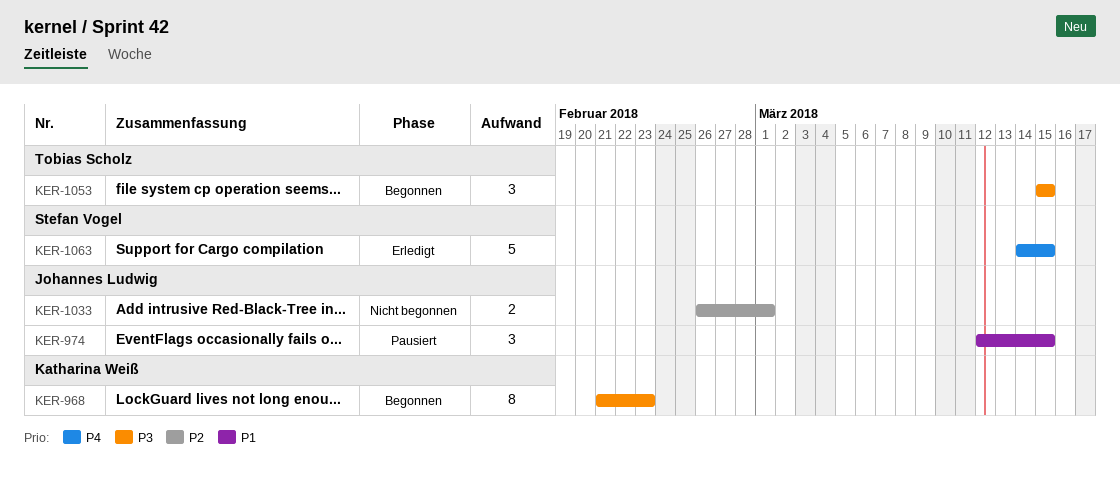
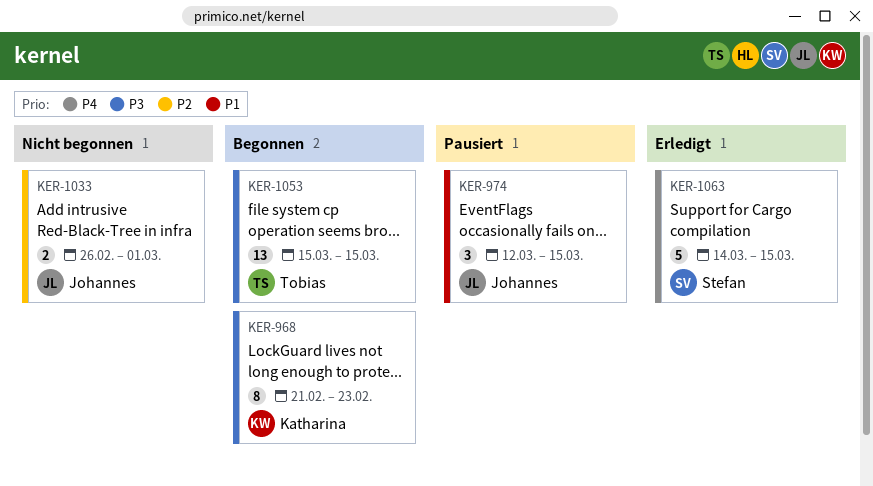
KER-1053, estimate: 3 -> 13

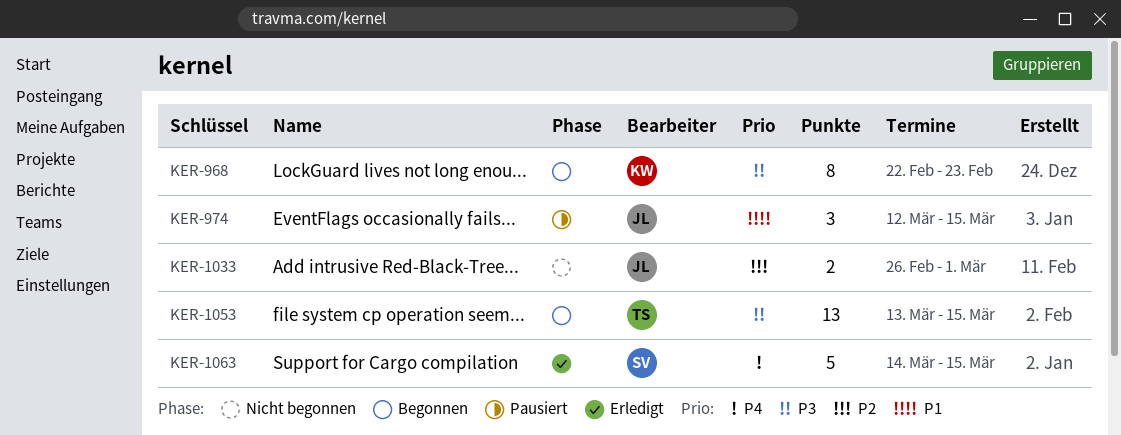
KER-968, start: Feb 21 -> Feb 22
KER-1053, start: Mar 15 -> Mar 13

